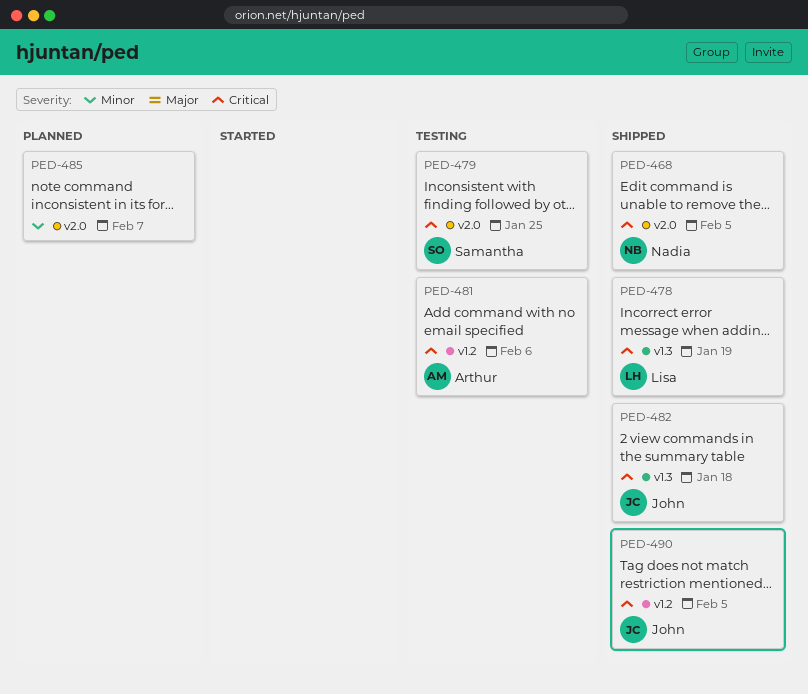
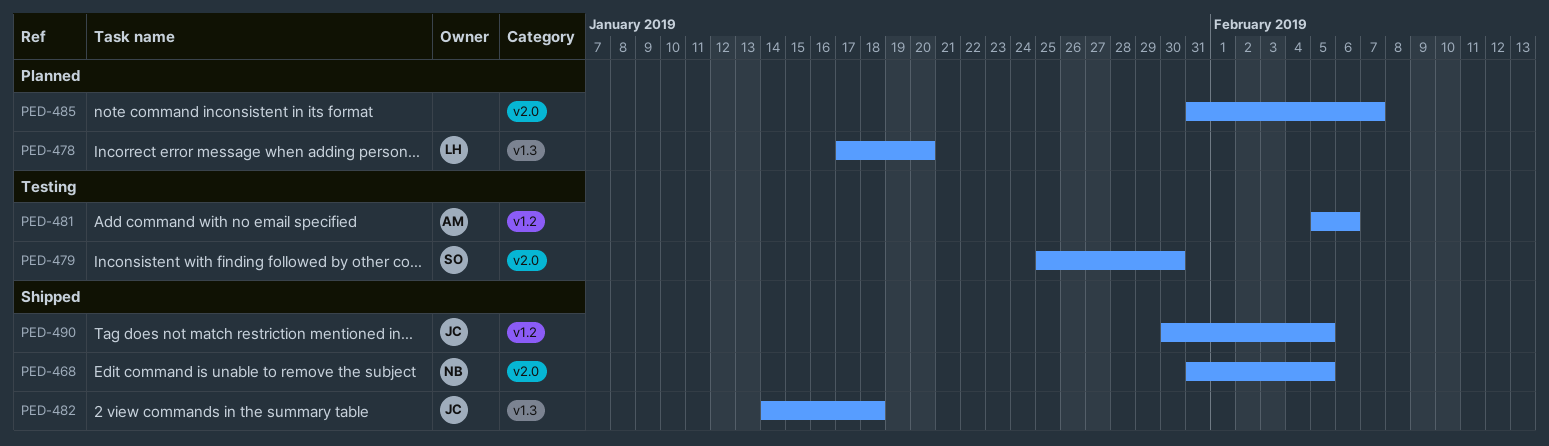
PED-478, status: Shipped -> Planned
PED-478, due: Jan 19 -> Jan 20
PED-479, due: Jan 25 -> Jan 30

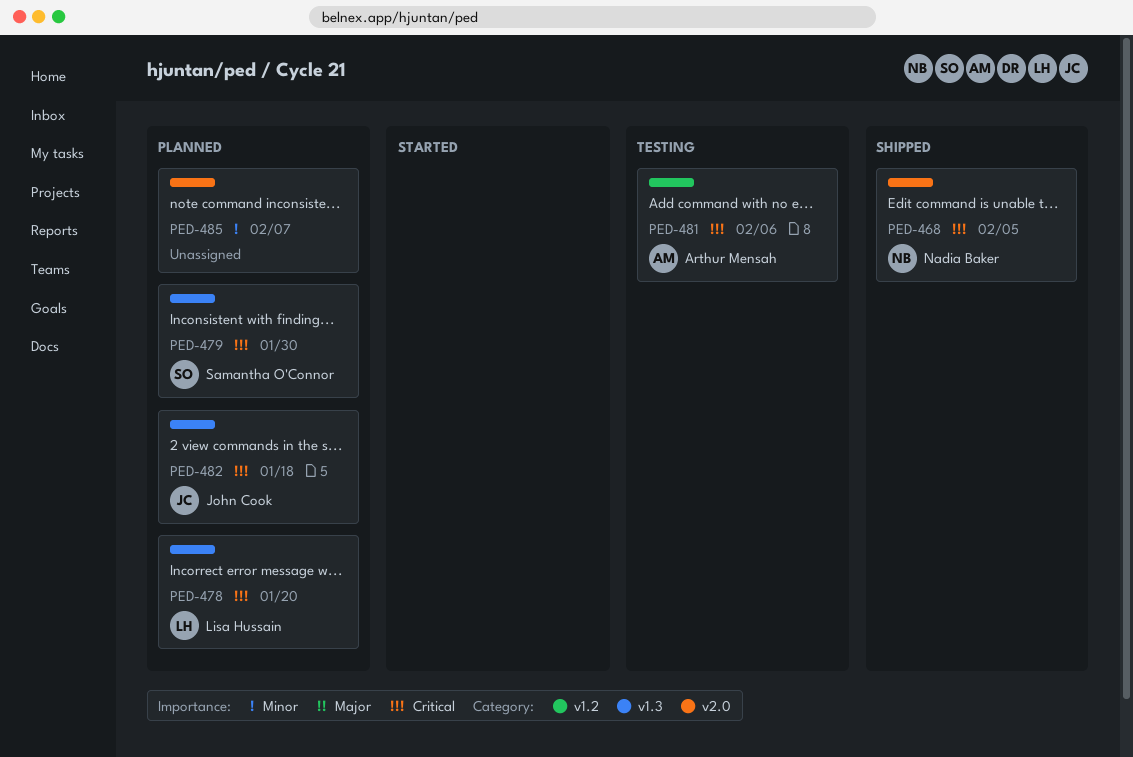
PED-479, status: Testing -> Planned
PED-479, label: v2.0 -> v1.3
PED-482, status: Shipped -> Planned
PED-490: present -> none

